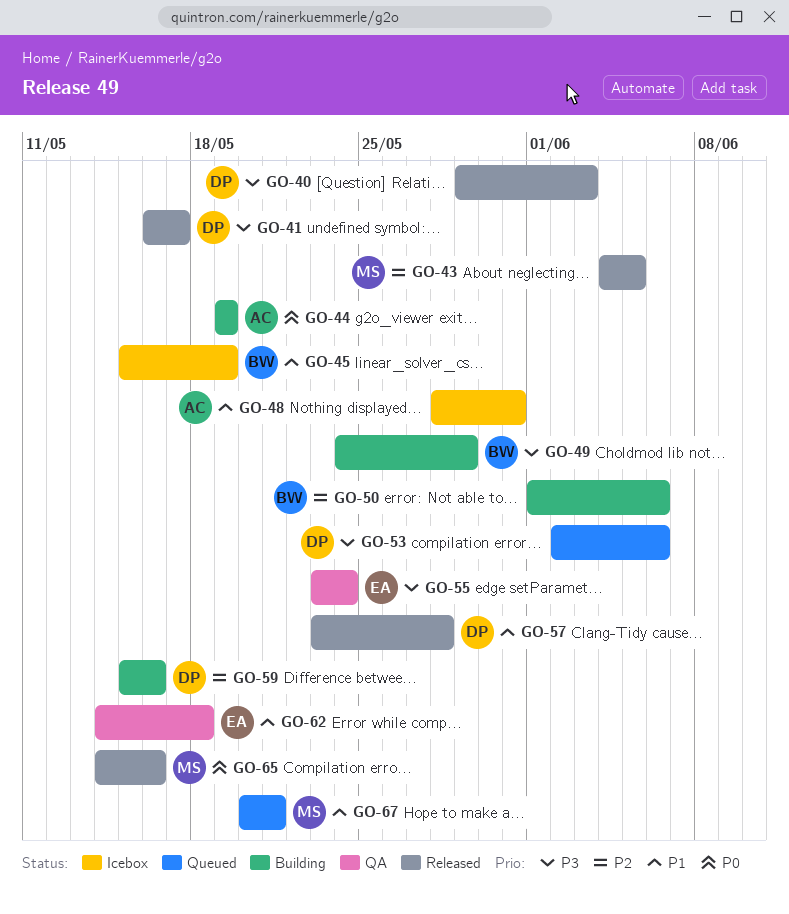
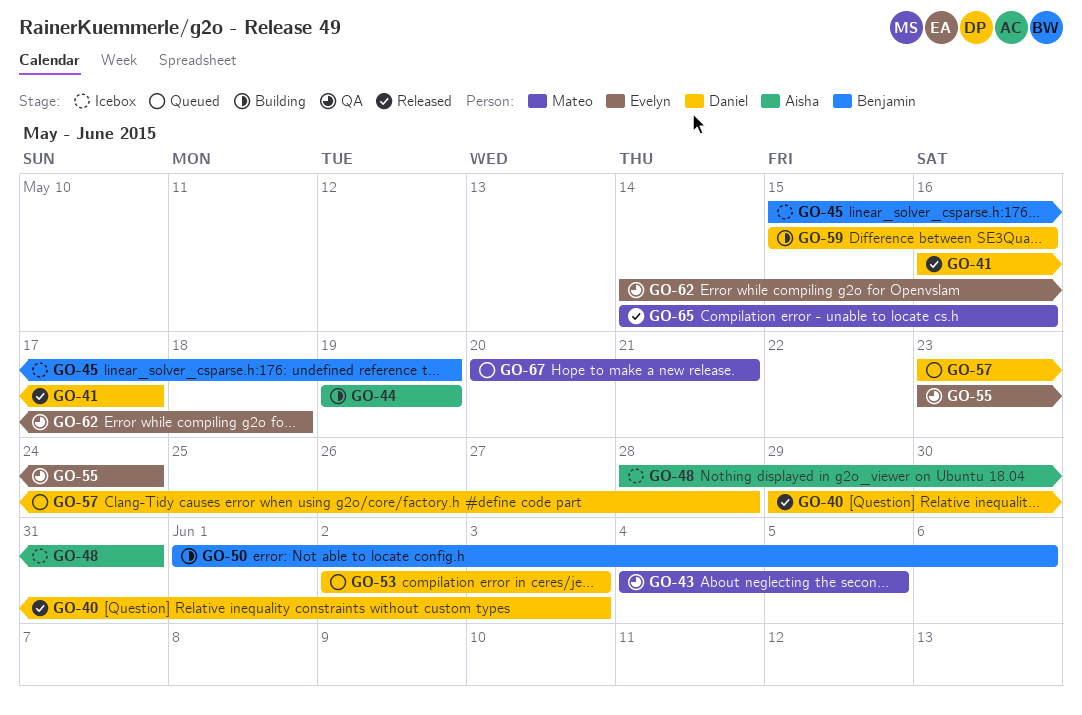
GO-43, status: Released -> QA
GO-49: present -> none
GO-53, due: Jun 6 -> Jun 3
GO-57, status: Released -> Queued

